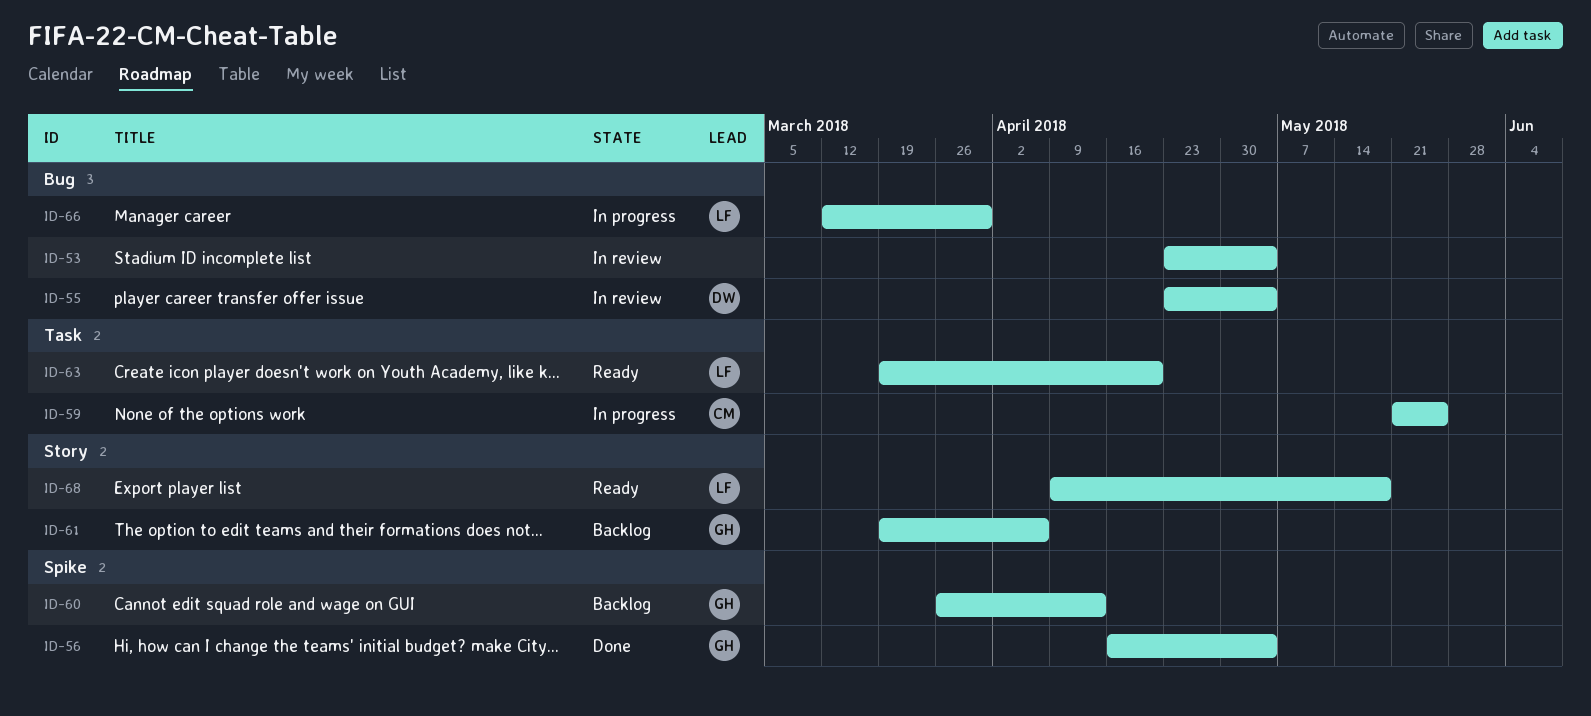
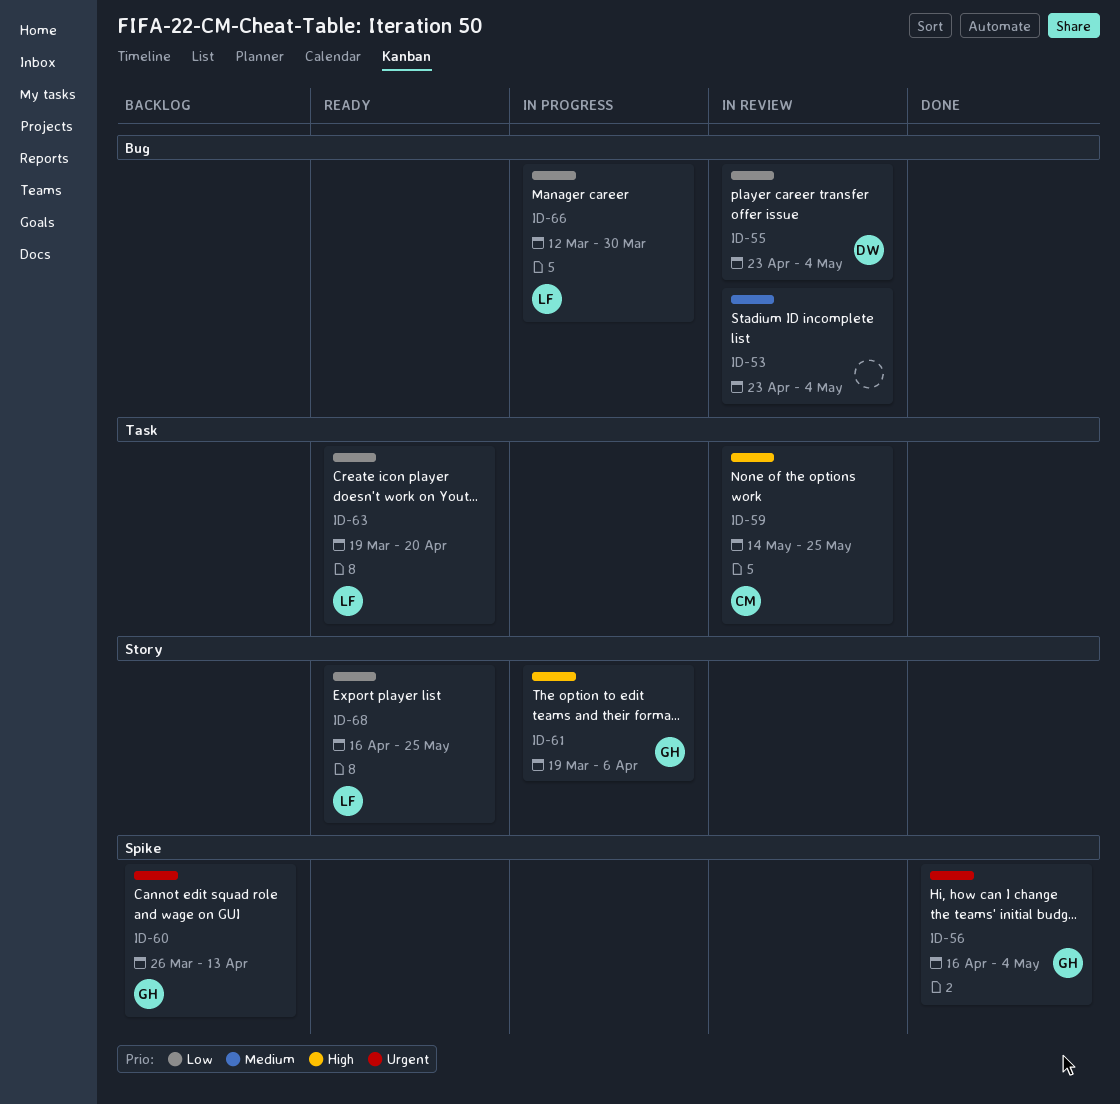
ID-59, status: In progress -> In review
ID-59, start: May 21 -> May 14
ID-61, status: Backlog -> In progress
ID-68, start: Apr 9 -> Apr 16
ID-68, due: May 18 -> May 25

